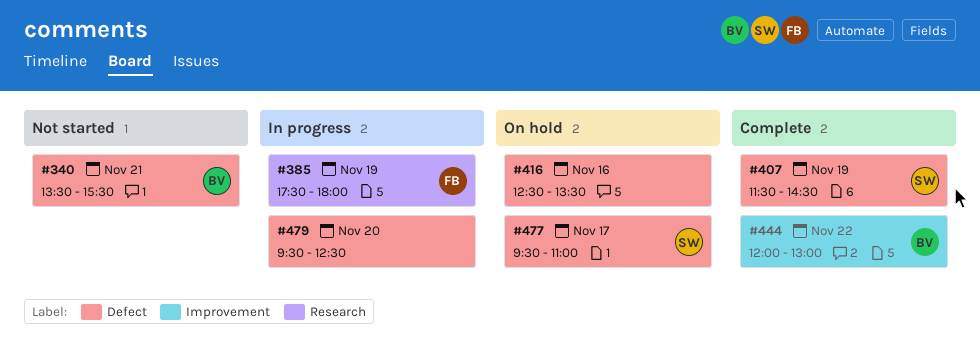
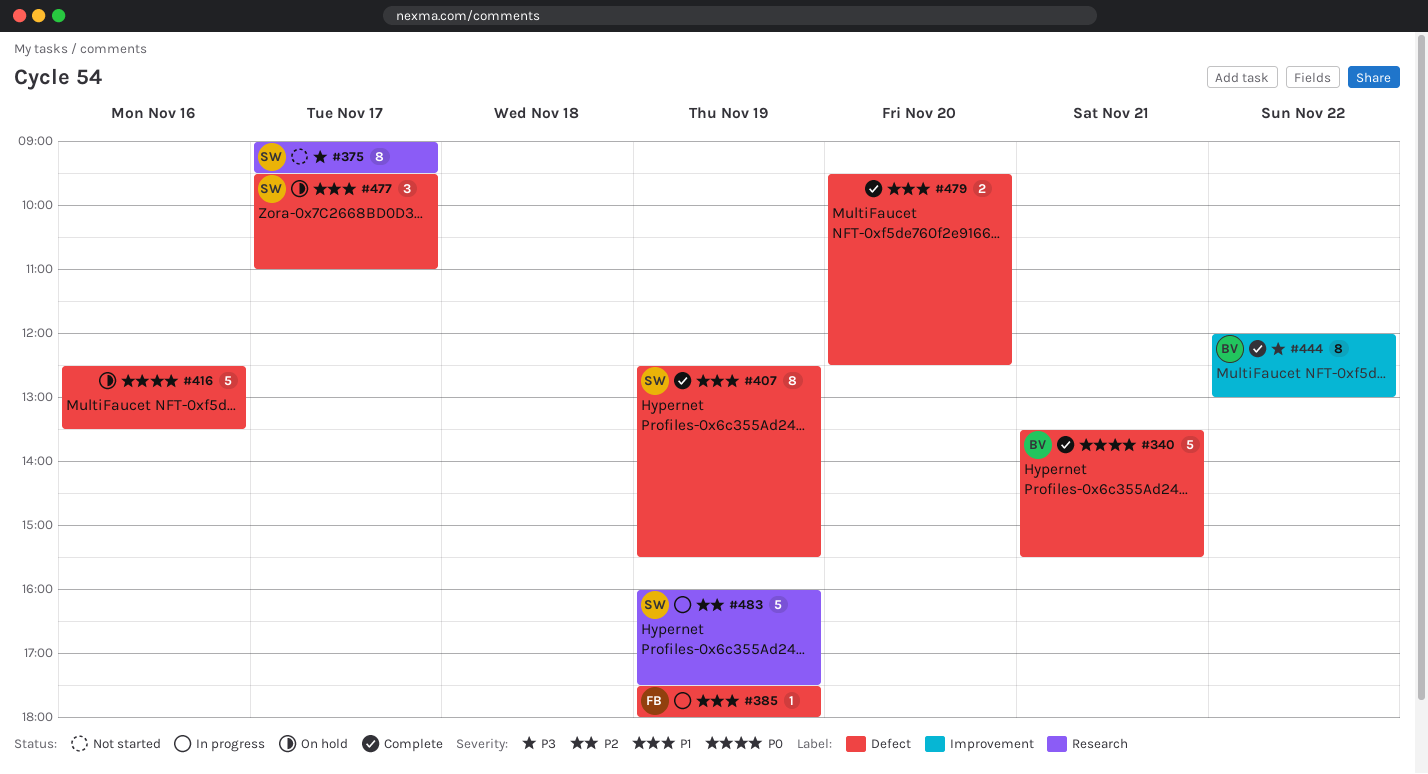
#340, status: Not started -> Complete
#375: none -> present
#385, label: Research -> Defect
#407, begins: 11:30 -> 12:30
#407, ends: 14:30 -> 15:30
#479, status: In progress -> Complete
#483: none -> present

